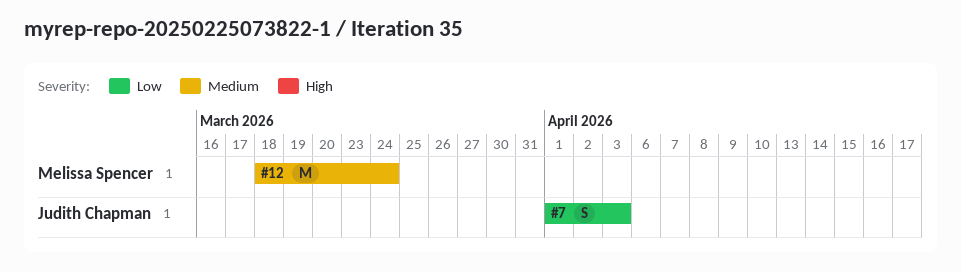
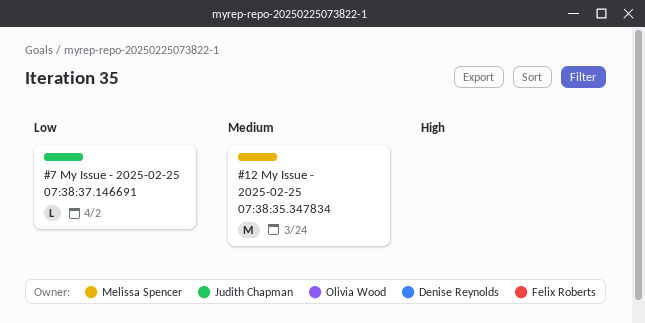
#7, estimate: S -> L
#7, due: Apr 3 -> Apr 2

